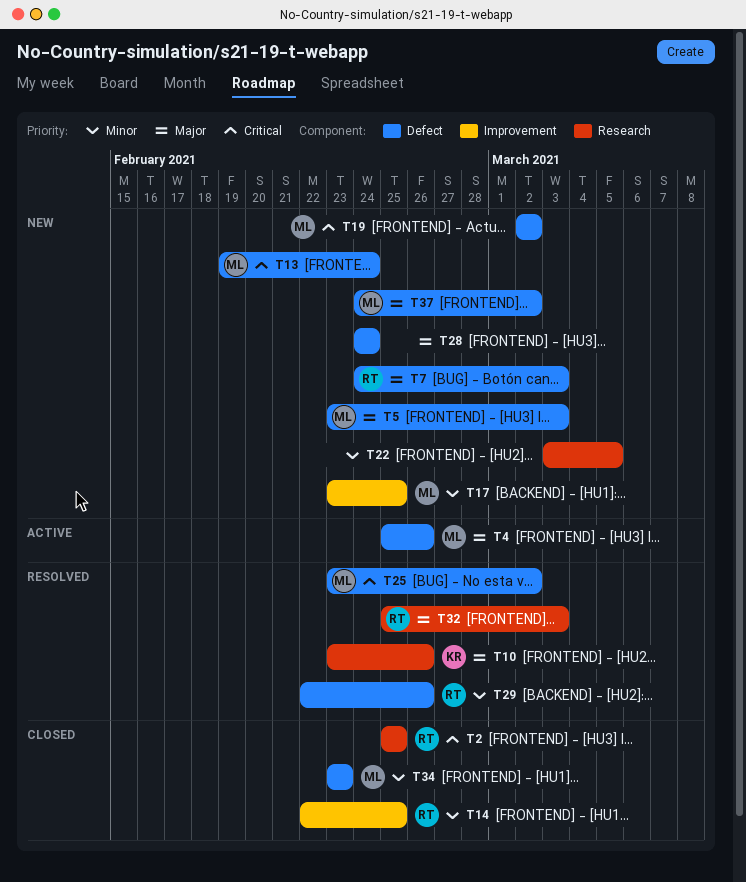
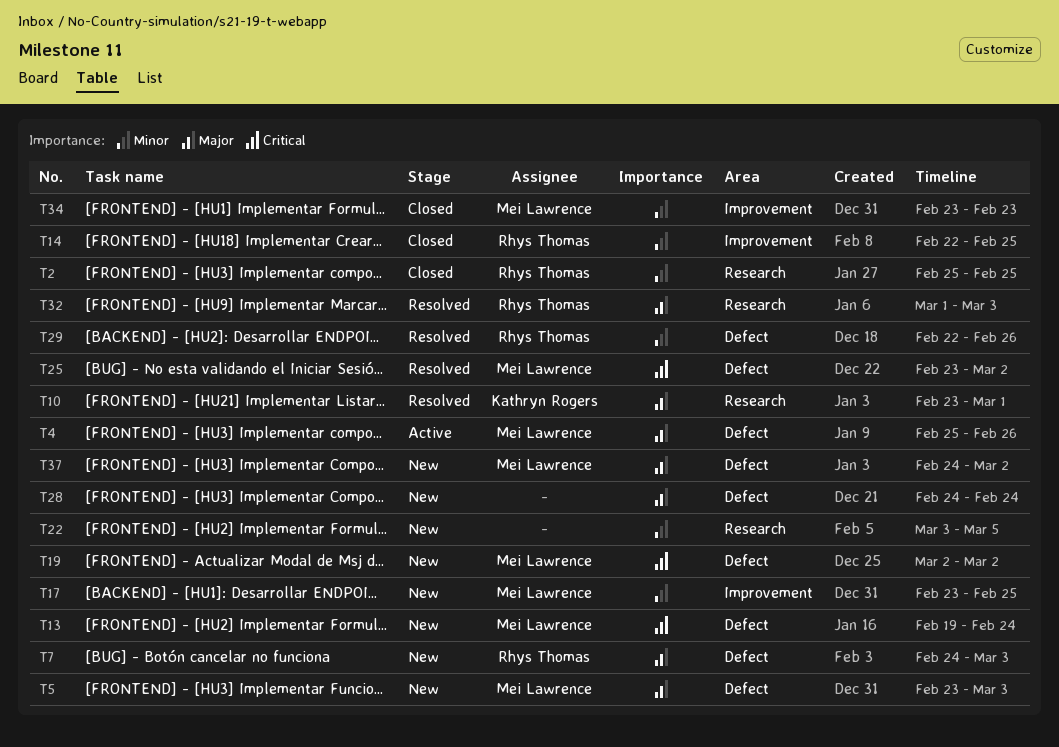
T2, priority: Critical -> Minor
T10, due: Feb 26 -> Mar 1
T32, start: Feb 25 -> Mar 1
T34, label: Defect -> Improvement

